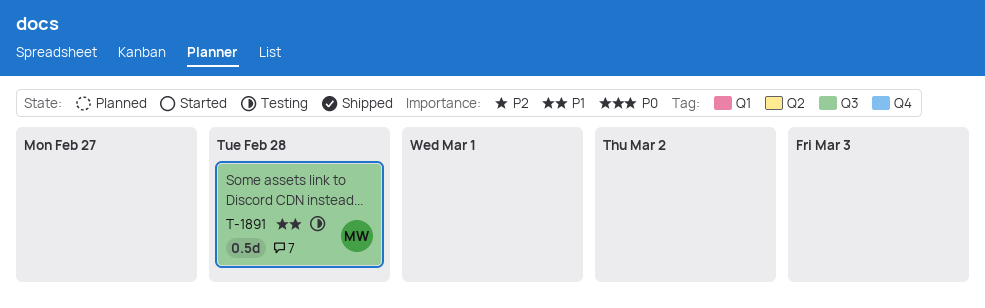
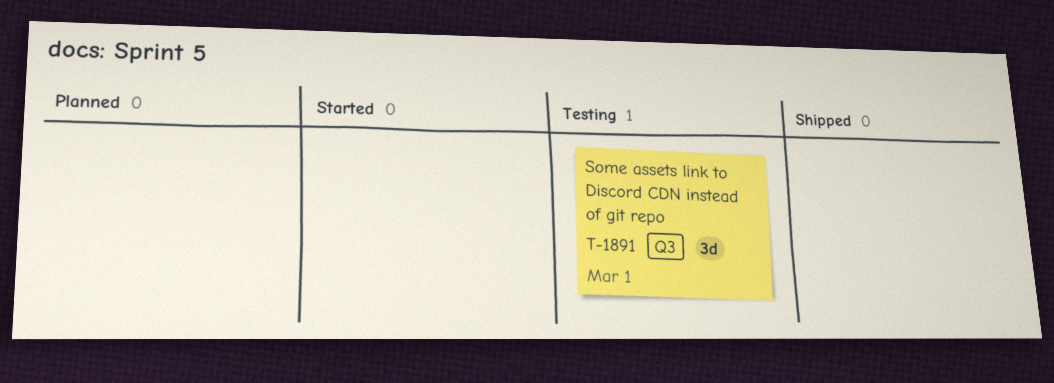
T-1891, estimate: 0.5d -> 3d
T-1891, due: Feb 28 -> Mar 1

